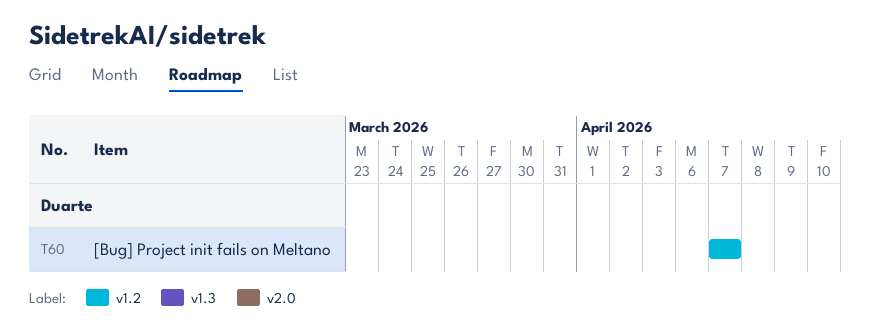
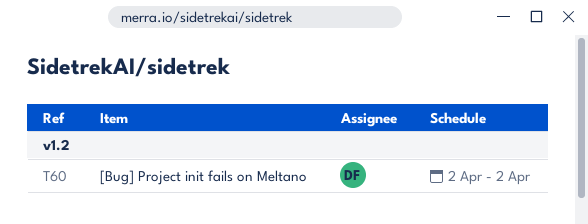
T60, start: Apr 7 -> Apr 2
T60, due: Apr 7 -> Apr 2

